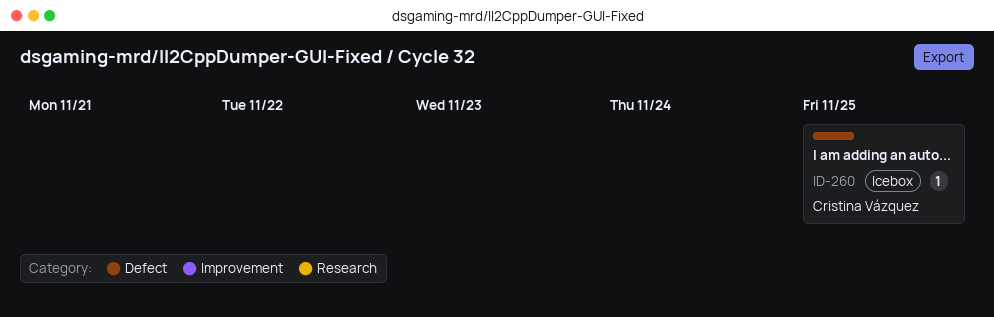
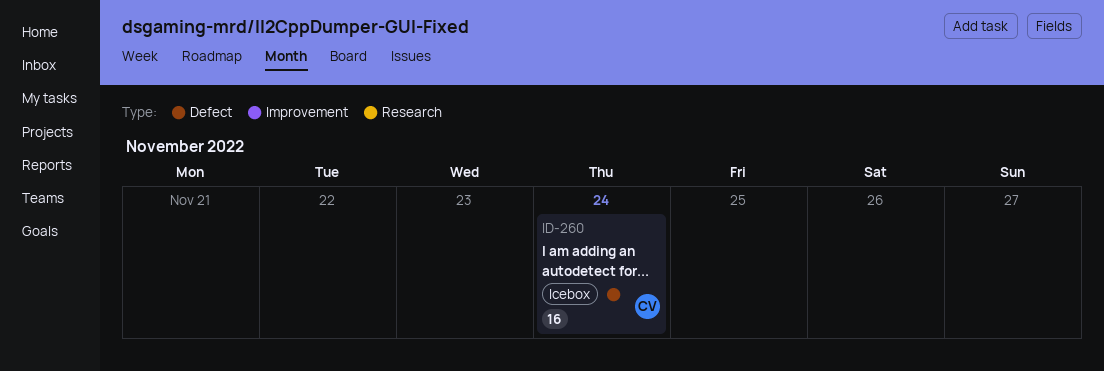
ID-260, estimate: 1 -> 16
ID-260, due: Nov 25 -> Nov 24

